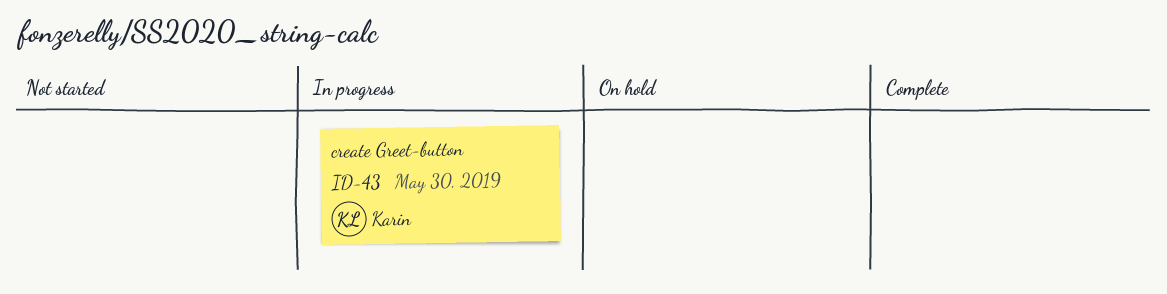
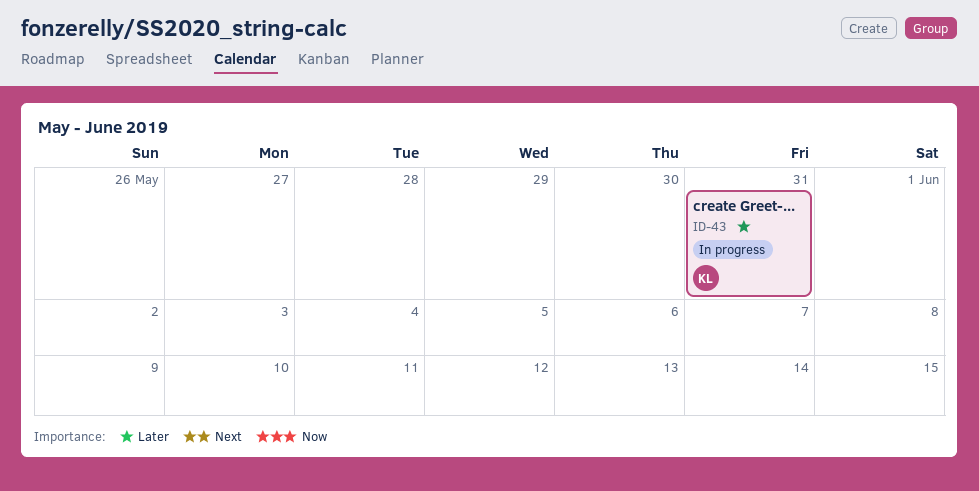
ID-43, due: May 30 -> May 31

